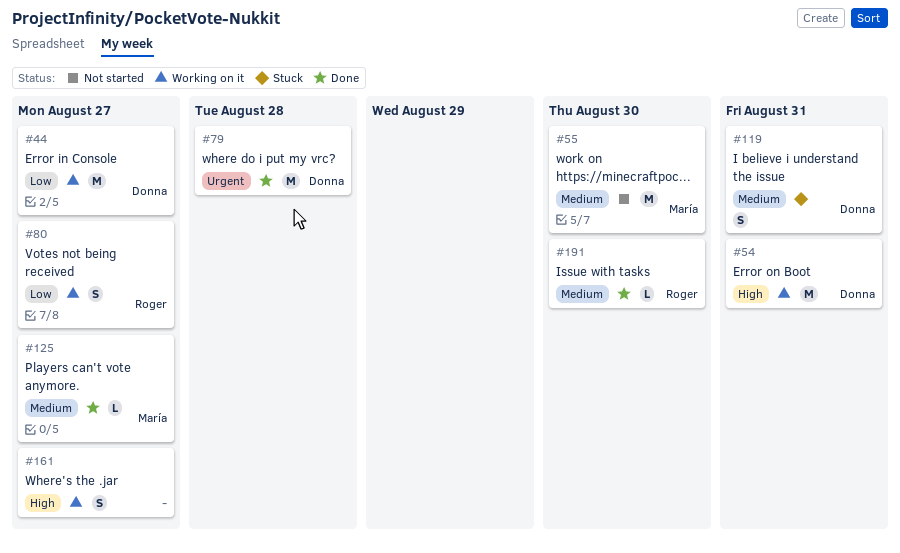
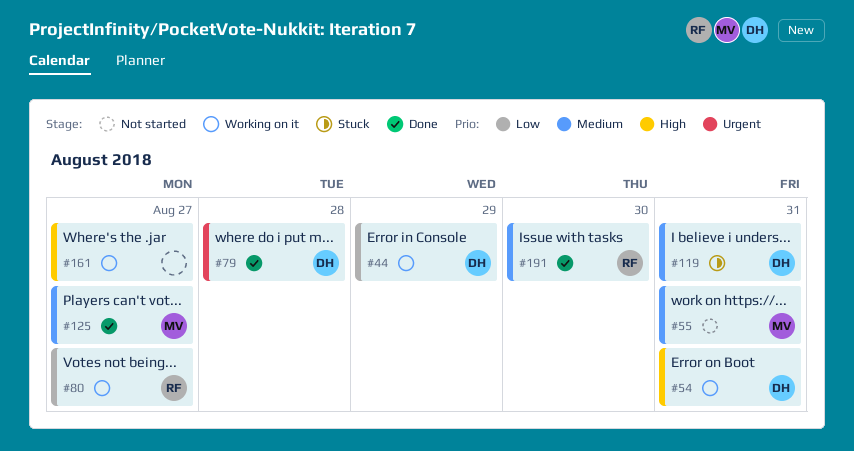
#44, due: Aug 27 -> Aug 29
#55, due: Aug 30 -> Aug 31

